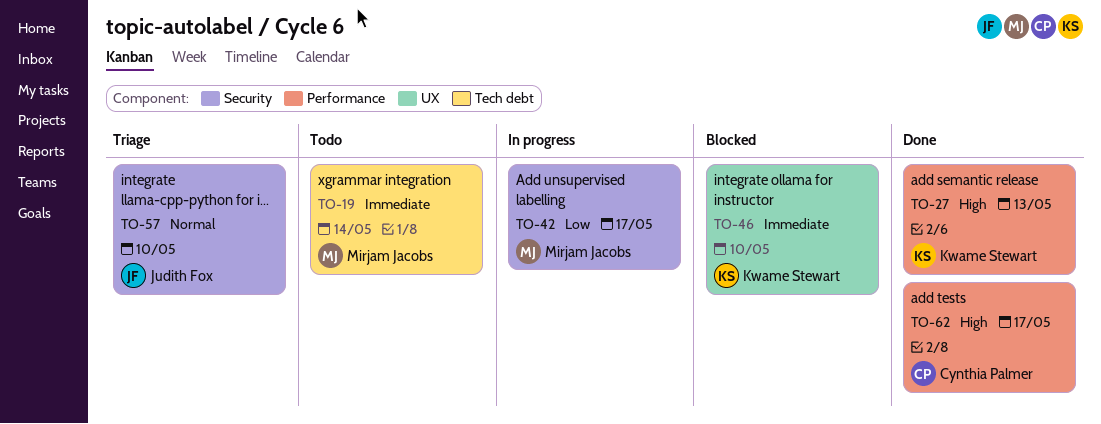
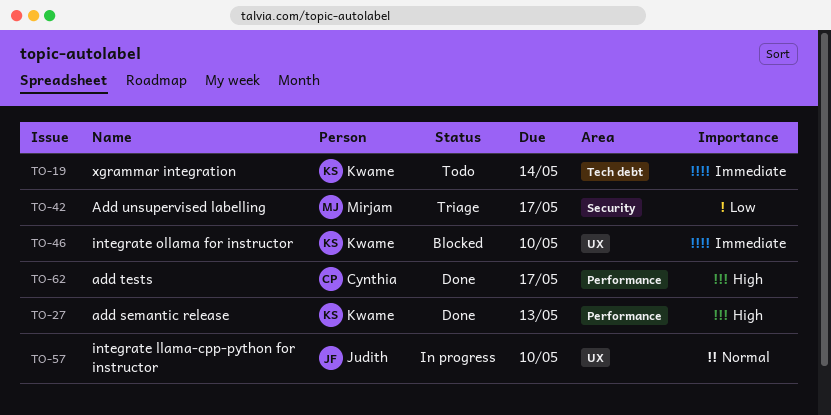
TO-19, owner: Mirjam Jacobs -> Kwame Stewart
TO-42, status: In progress -> Triage
TO-57, status: Triage -> In progress
TO-57, label: Security -> UX

